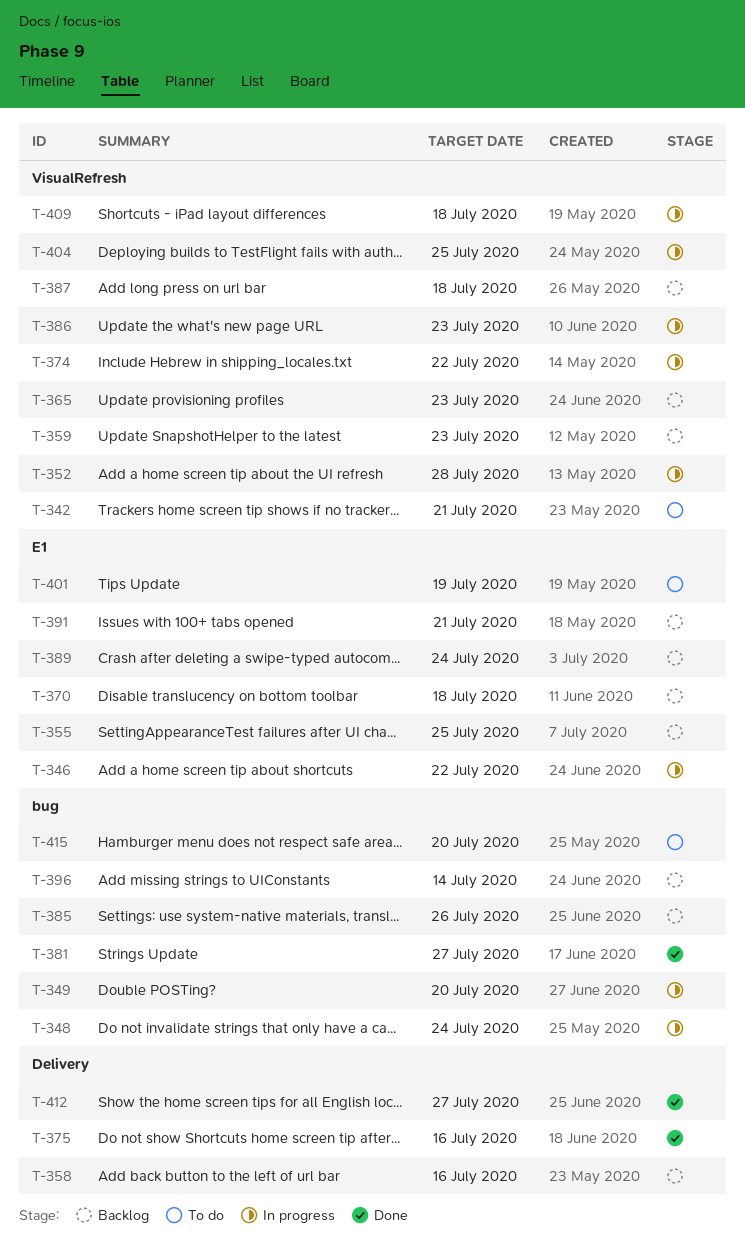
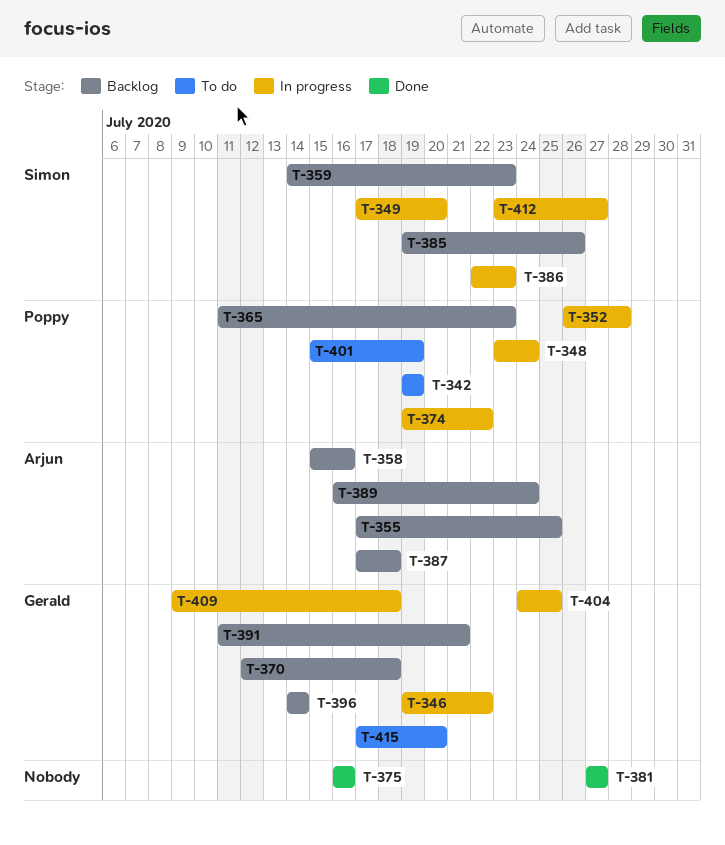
T-342, due: Jul 21 -> Jul 19
T-412, status: Done -> In progress

